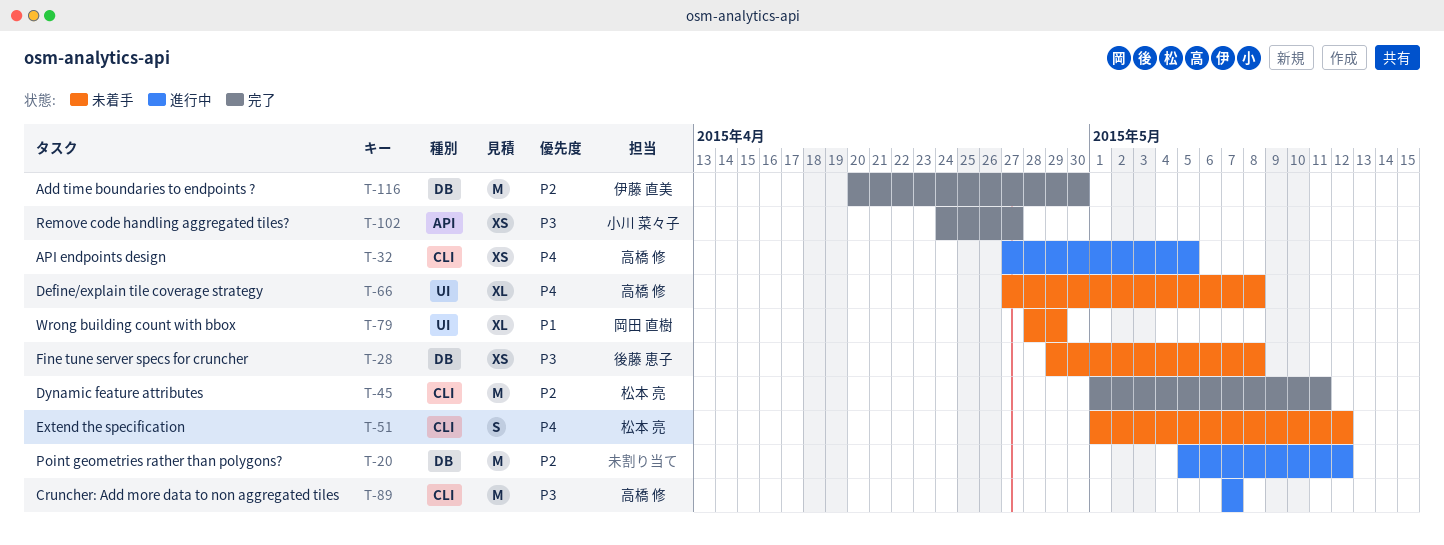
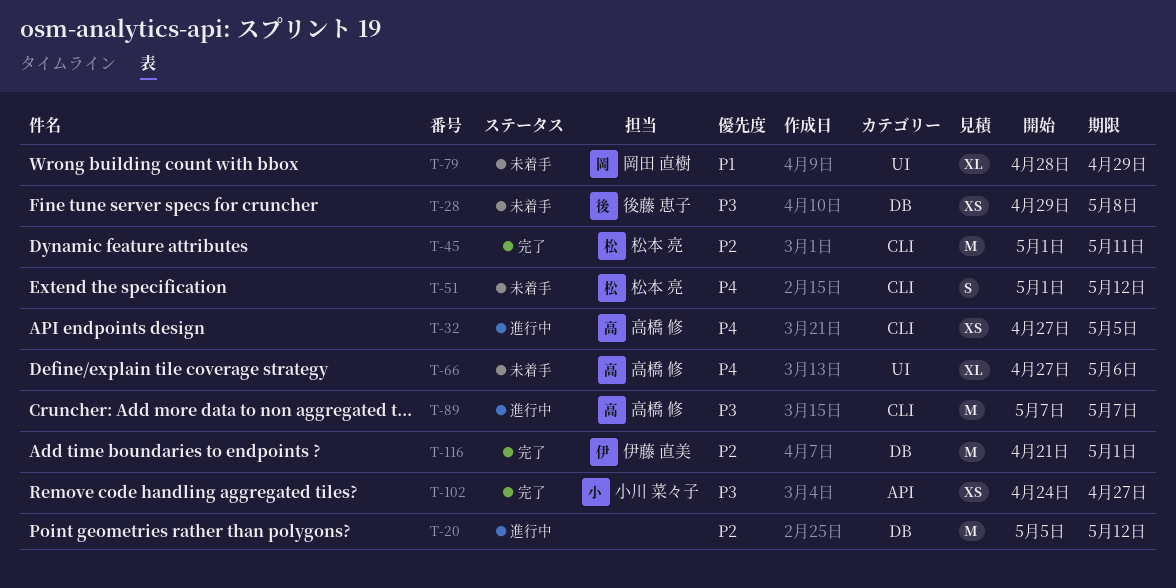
T-66, due: May 8 -> May 6
T-116, start: Apr 20 -> Apr 21
T-116, due: Apr 30 -> May 1

